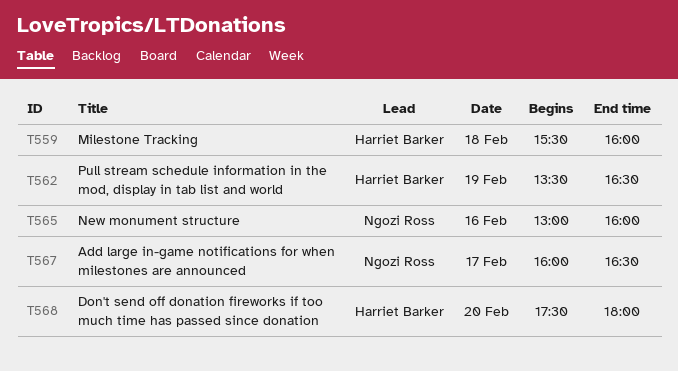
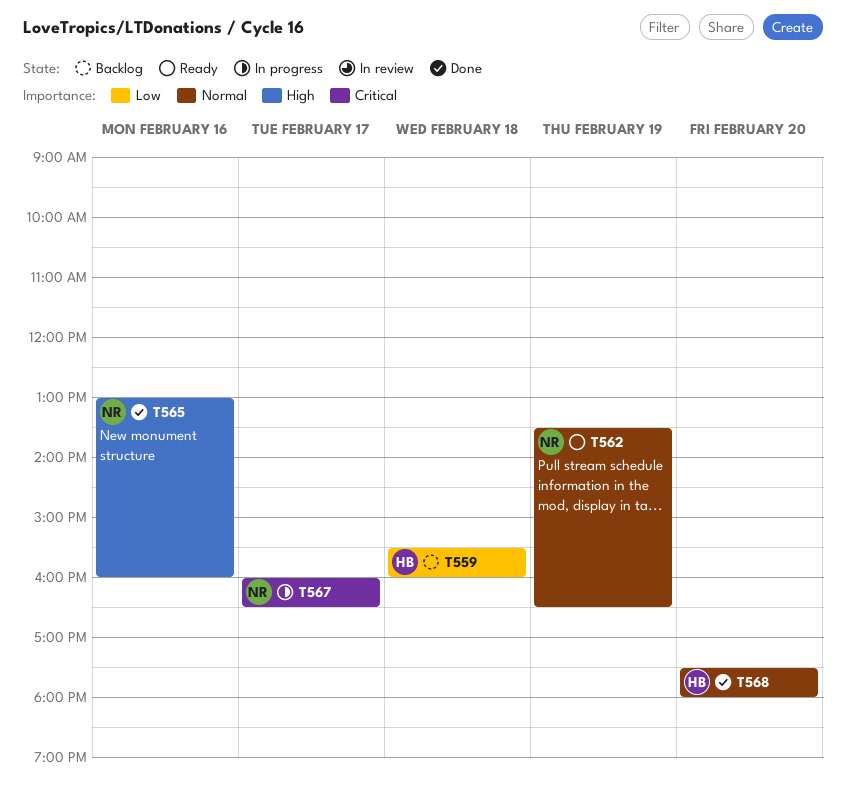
T562, owner: Harriet Barker -> Ngozi Ross

